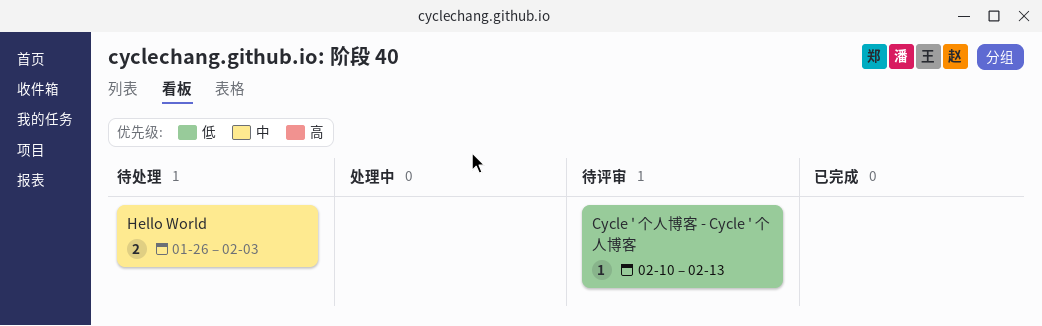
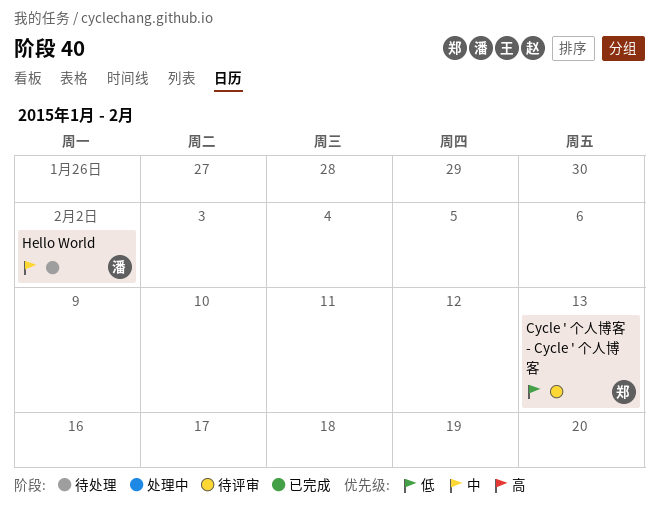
Hello World, due: Feb 3 -> Feb 2

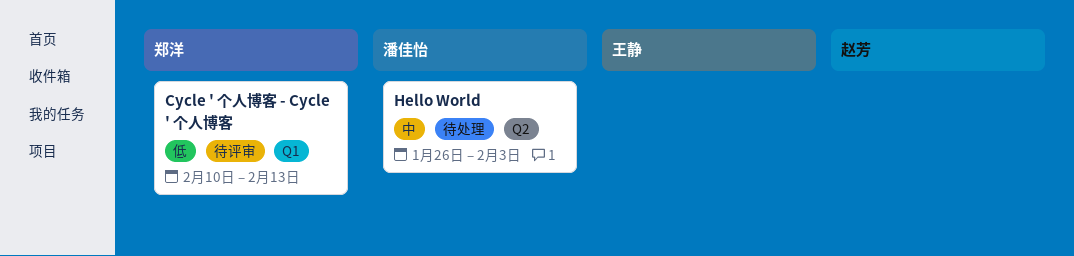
Hello World, due: Feb 2 -> Feb 3

